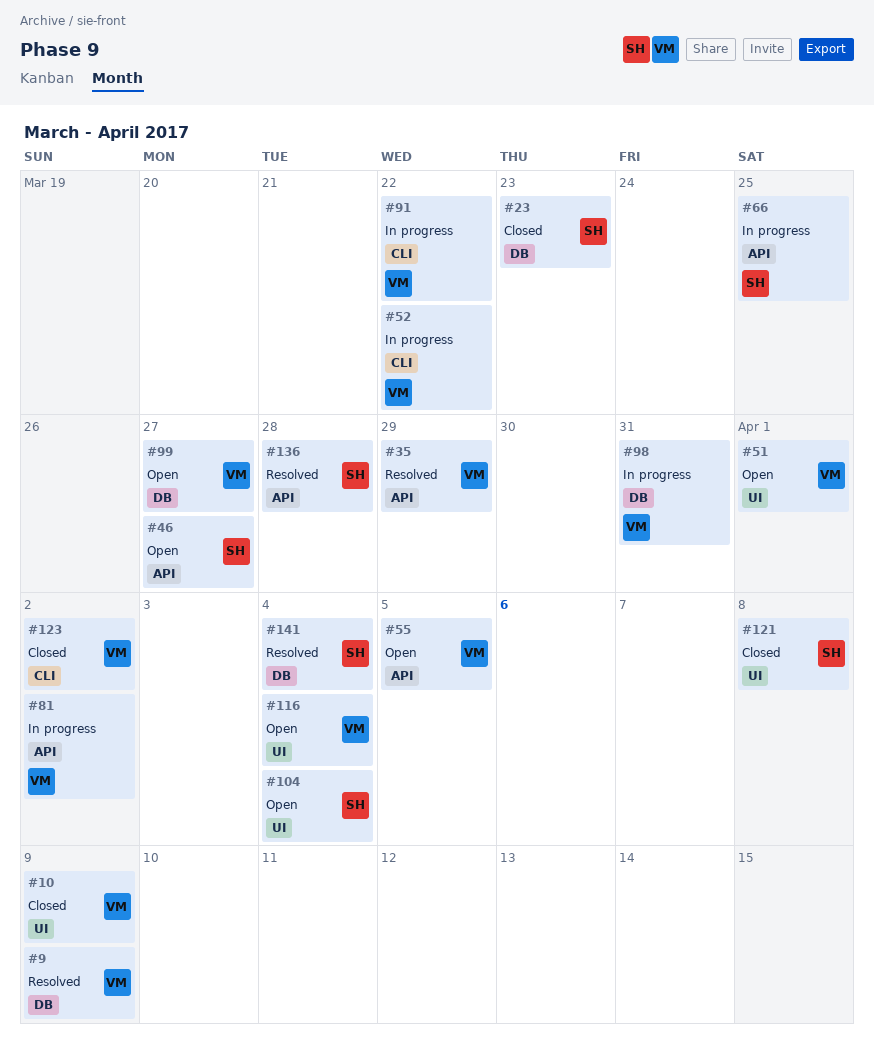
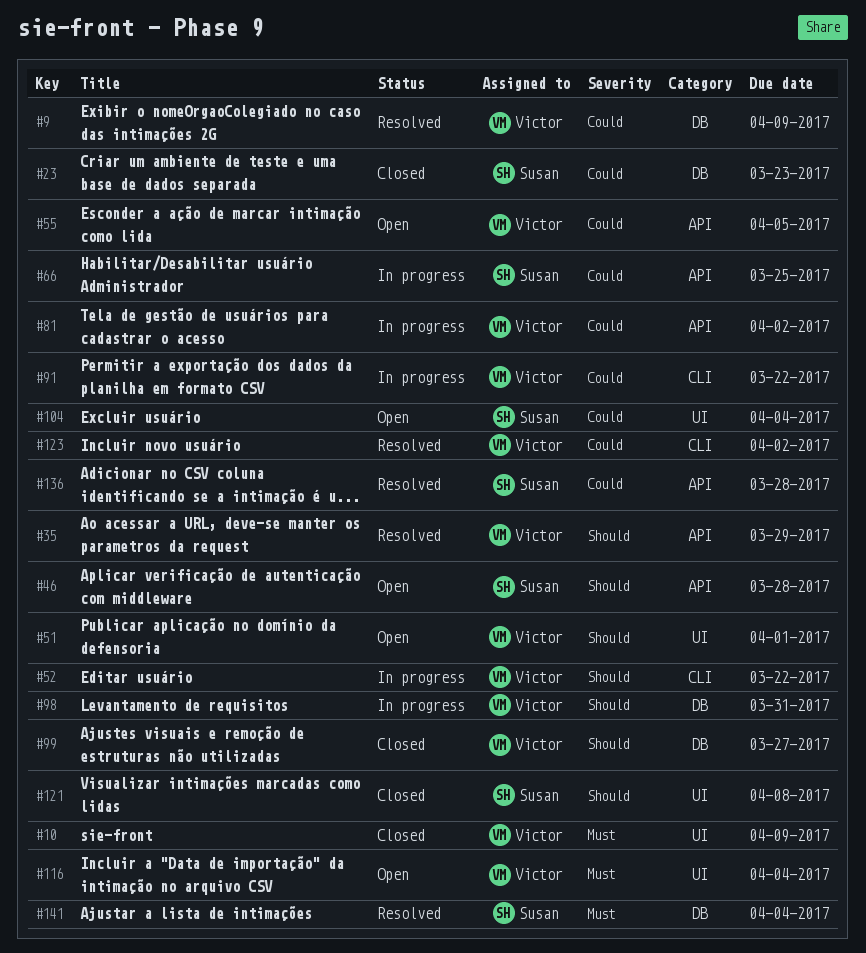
#46, due: Mar 27 -> Mar 28
#99, status: Open -> Closed
#123, status: Closed -> Resolved

